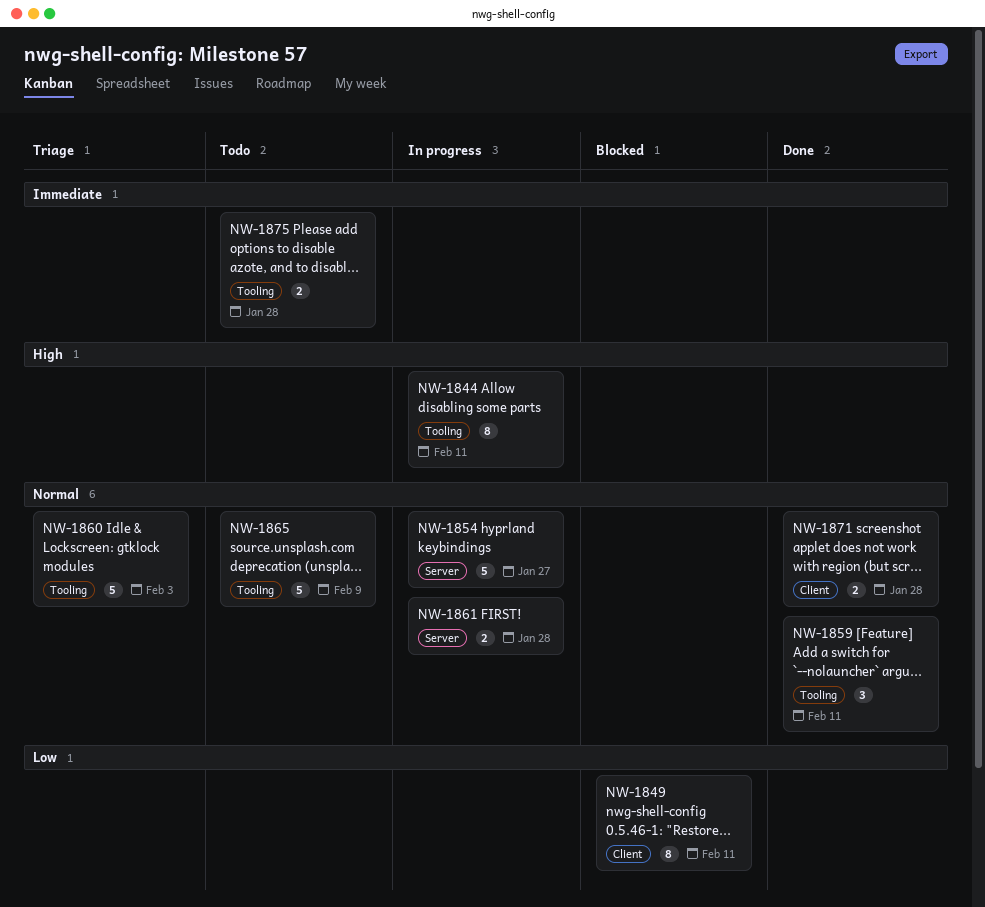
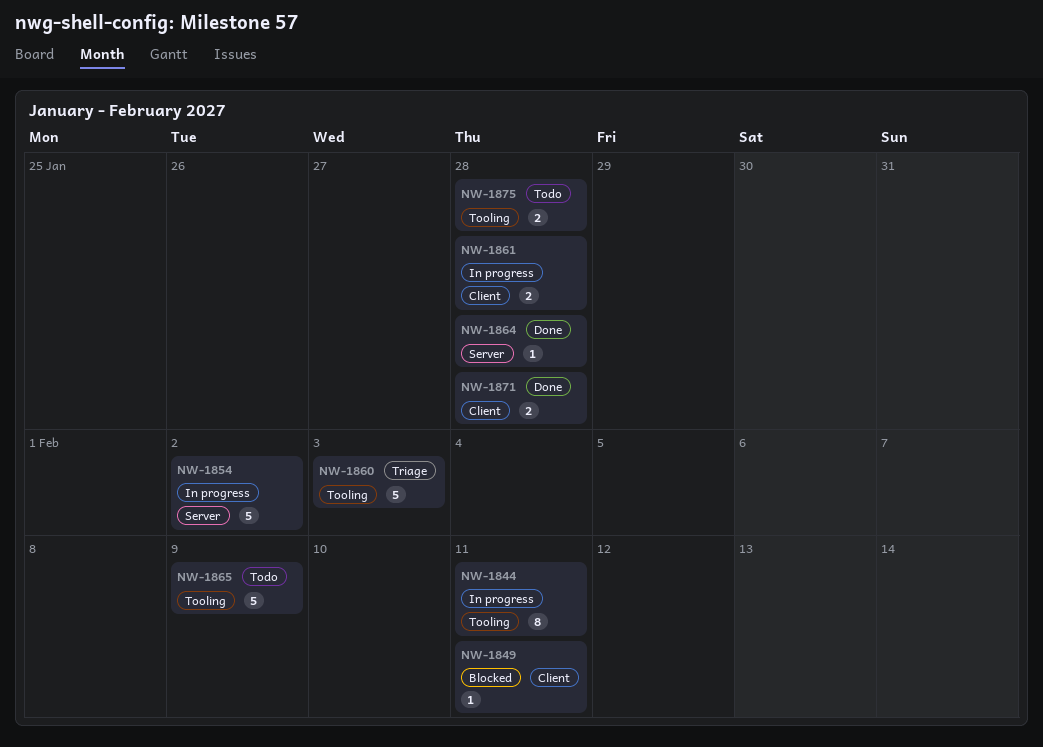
NW-1849, estimate: 8 -> 1
NW-1854, due: Jan 27 -> Feb 2
NW-1859: present -> none
NW-1861, label: Server -> Client
NW-1864: none -> present

